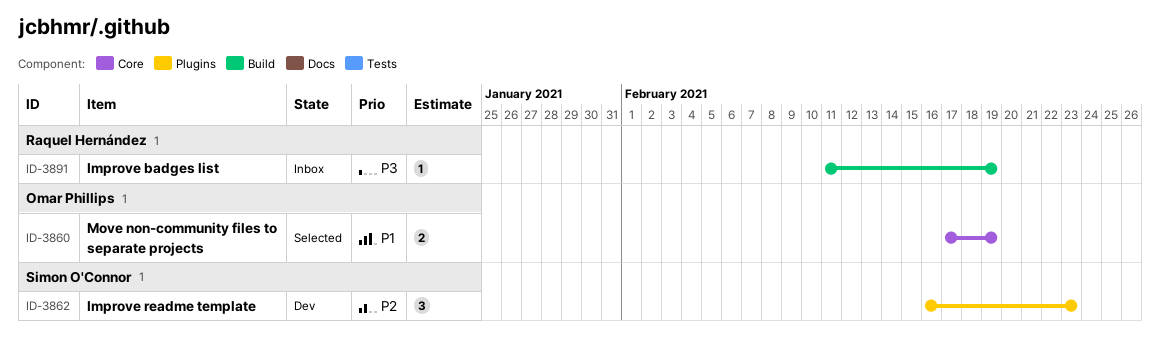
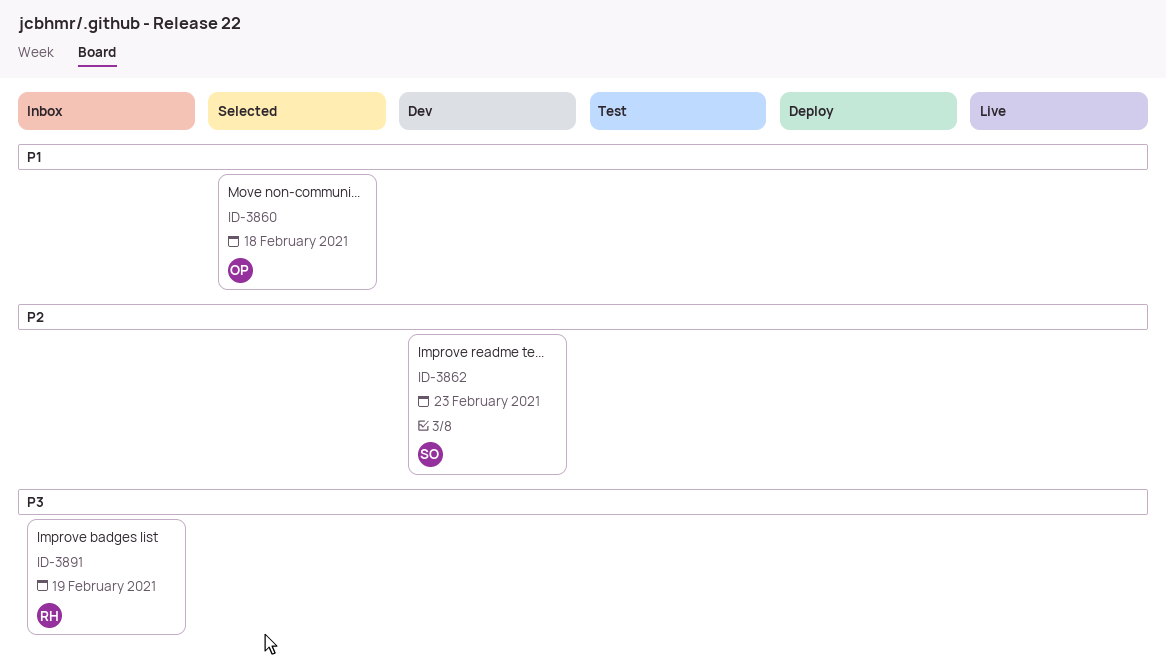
ID-3860, due: Feb 19 -> Feb 18

